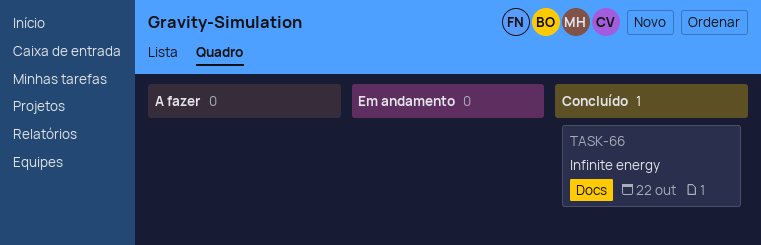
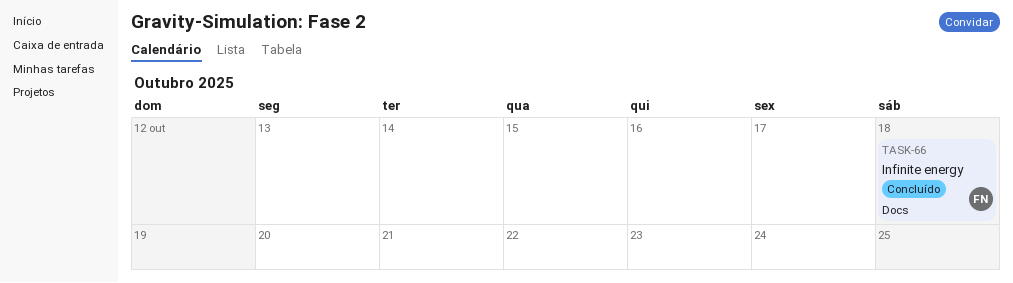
TASK-66, due: Oct 22 -> Oct 18

